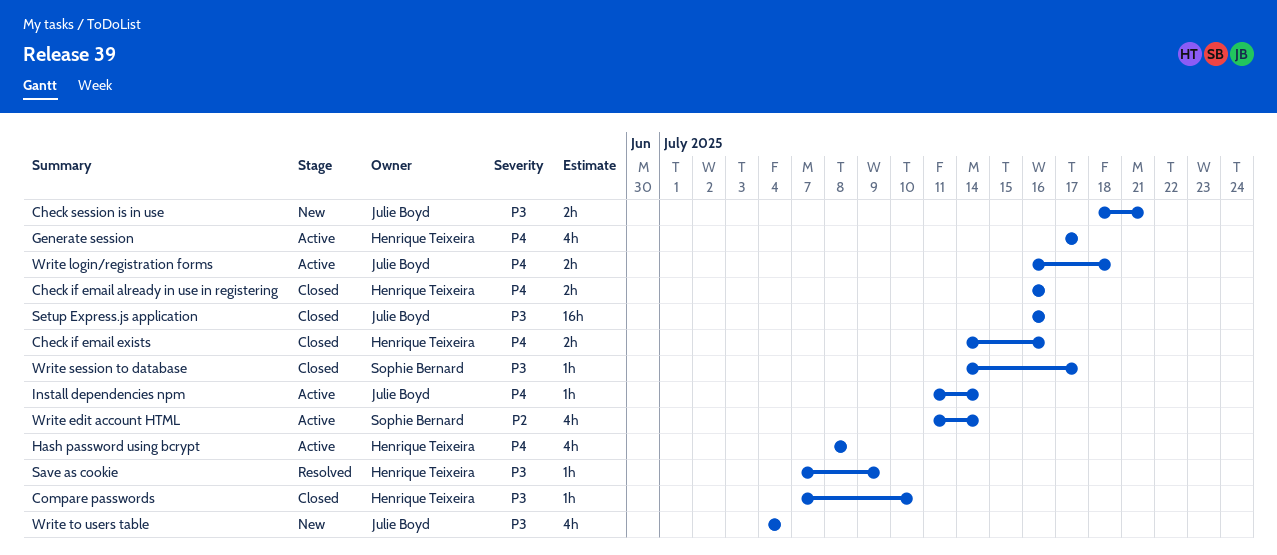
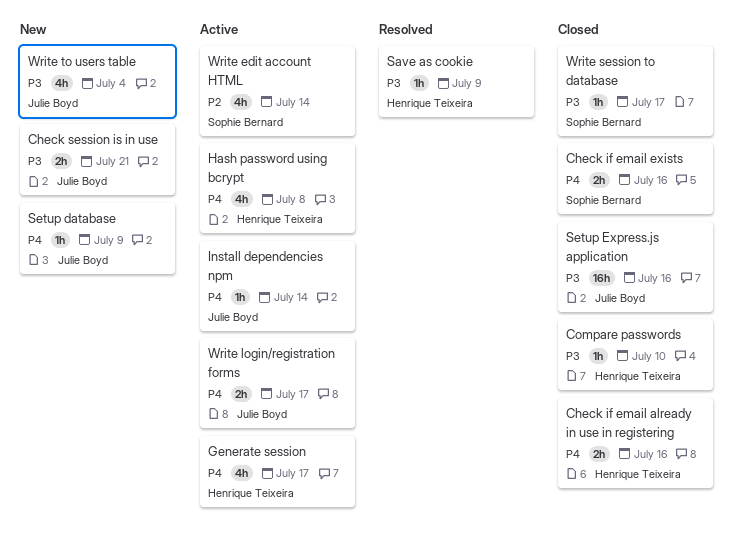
Check if email exists, owner: Henrique Teixeira -> Sophie Bernard
Setup database: none -> present
Write login/registration forms, due: Jul 18 -> Jul 17

